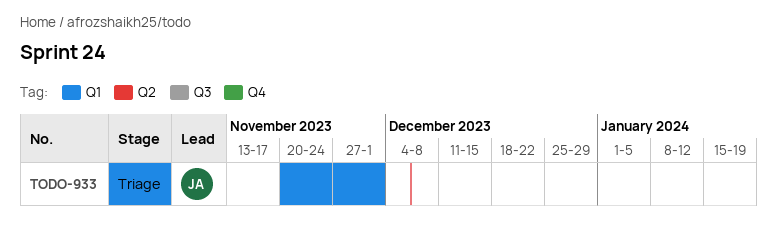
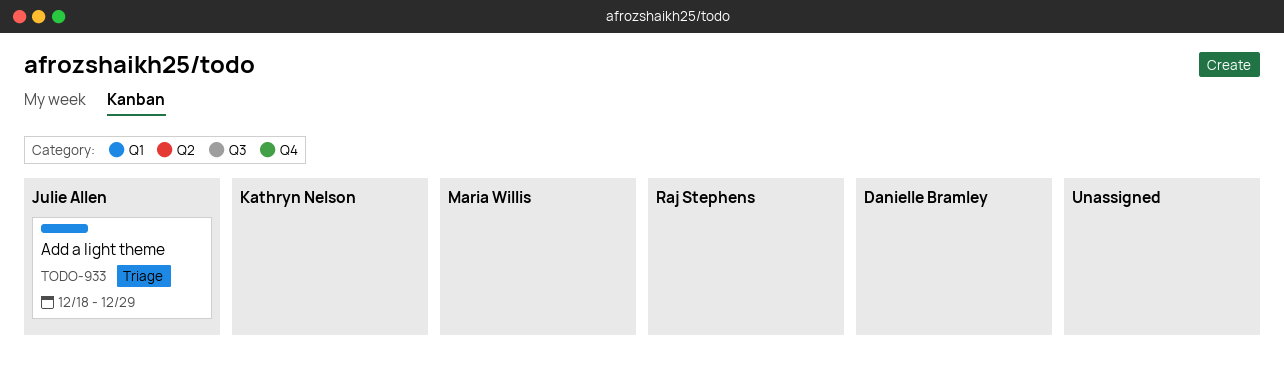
TODO-933, start: Nov 20 -> Dec 18
TODO-933, due: Dec 1 -> Dec 29

